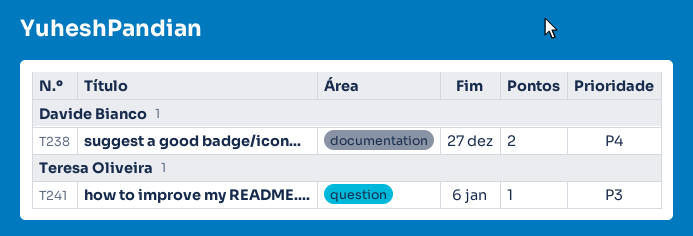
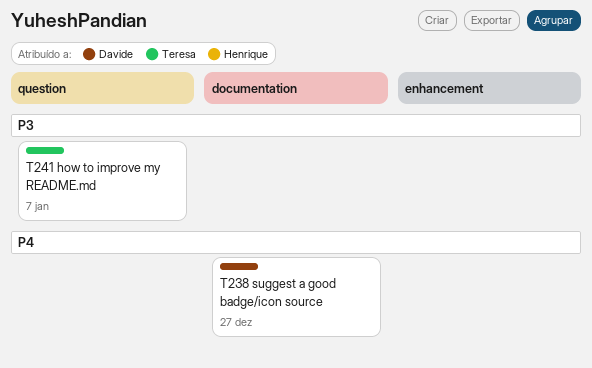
T241, due: Jan 6 -> Jan 7

